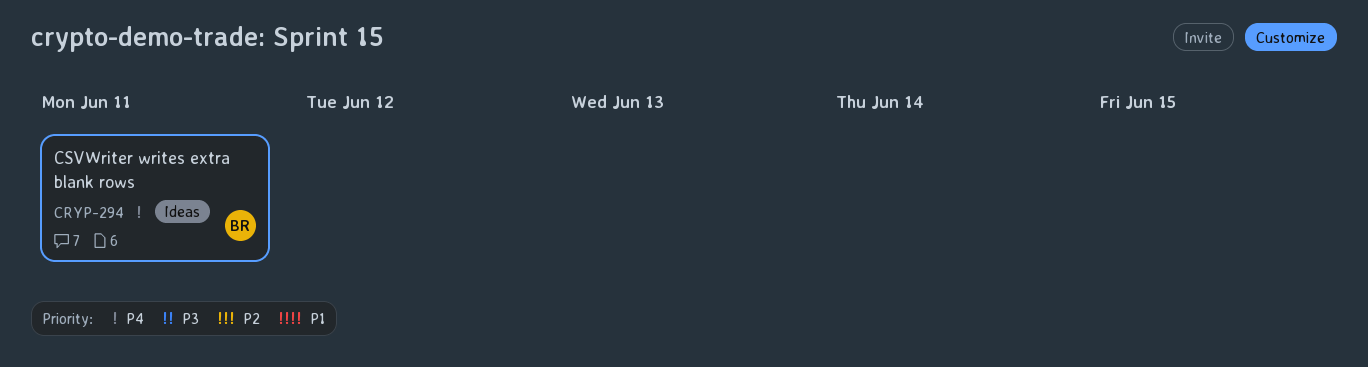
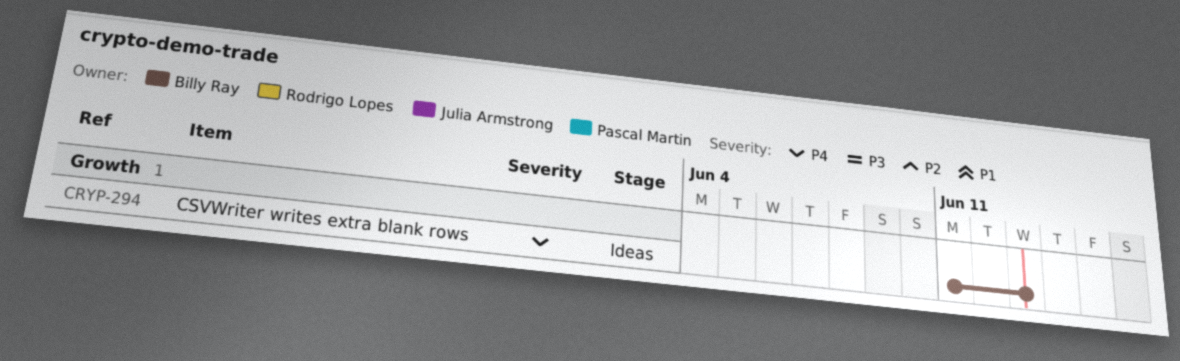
CRYP-294, due: Jun 11 -> Jun 13

